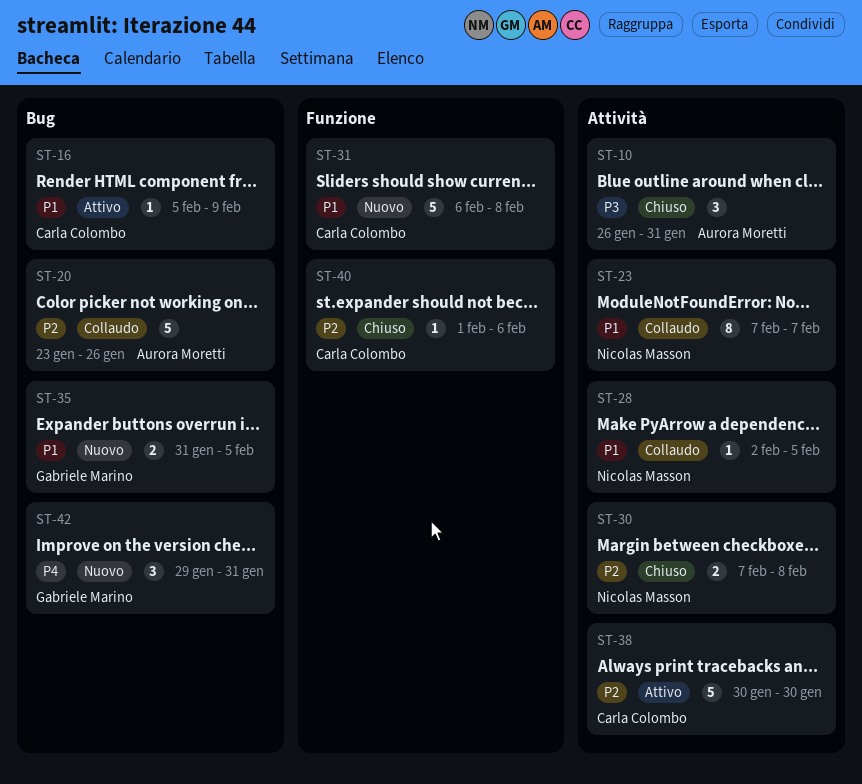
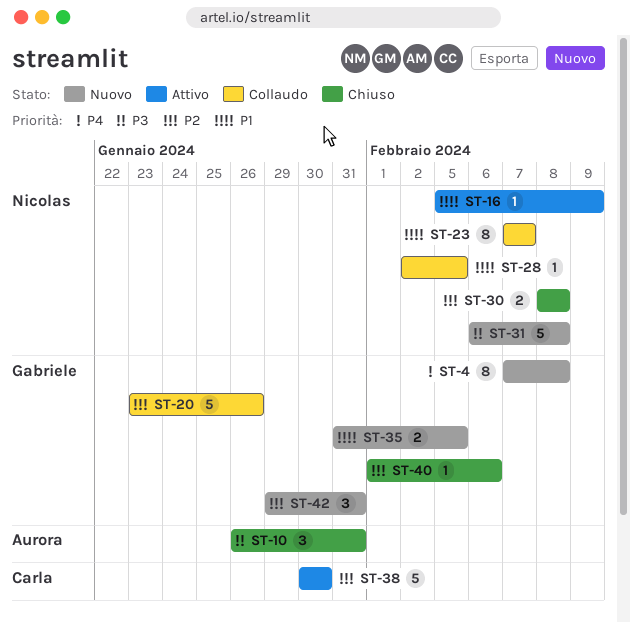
ST-4: none -> present
ST-16, owner: Carla Colombo -> Nicolas Masson
ST-20, owner: Aurora Moretti -> Gabriele Marino
ST-30, start: Feb 7 -> Feb 8
ST-31, owner: Carla Colombo -> Nicolas Masson
ST-31, priority: P1 -> P3
ST-40, owner: Carla Colombo -> Gabriele Marino
ST-42, priority: P4 -> P2

